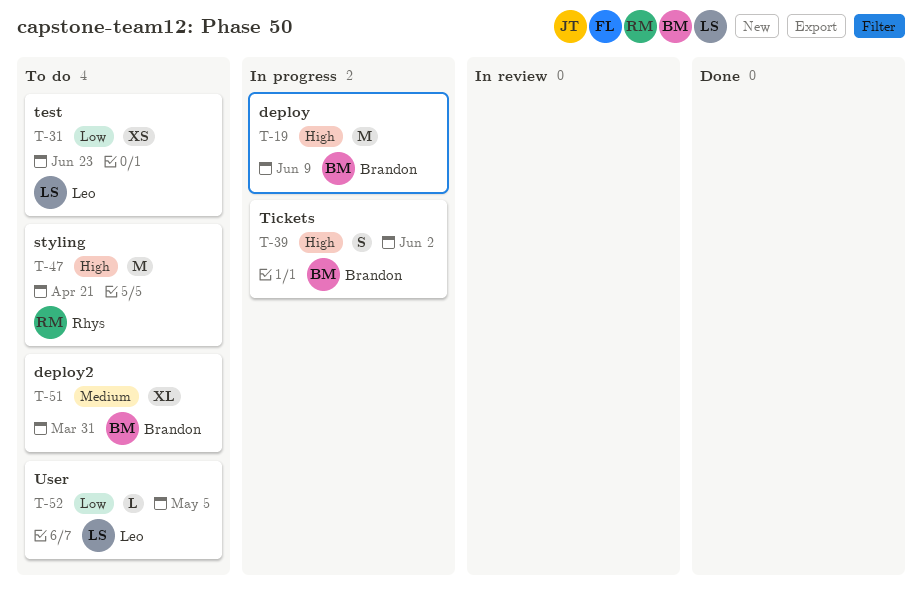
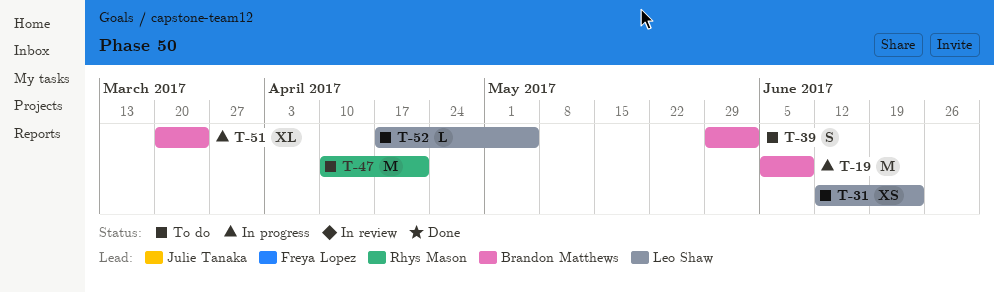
T-39, status: In progress -> To do
T-51, status: To do -> In progress
T-51, due: Mar 31 -> Mar 24

